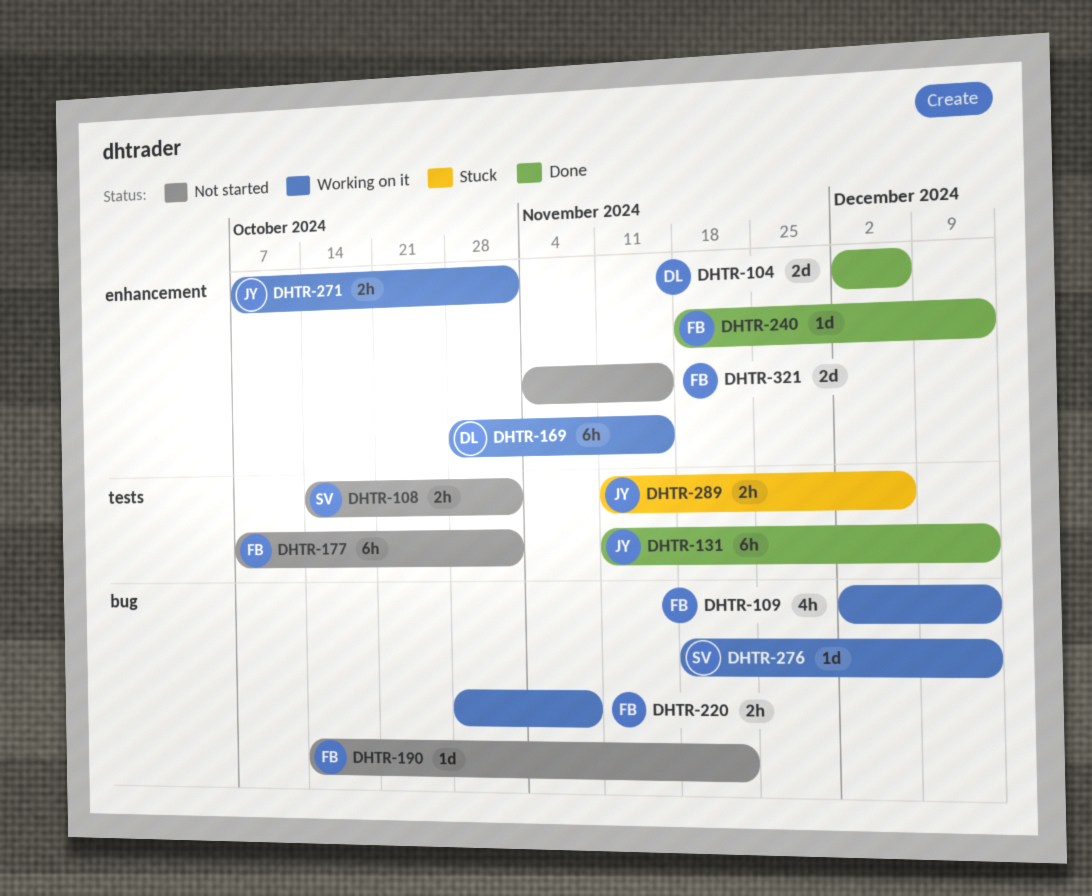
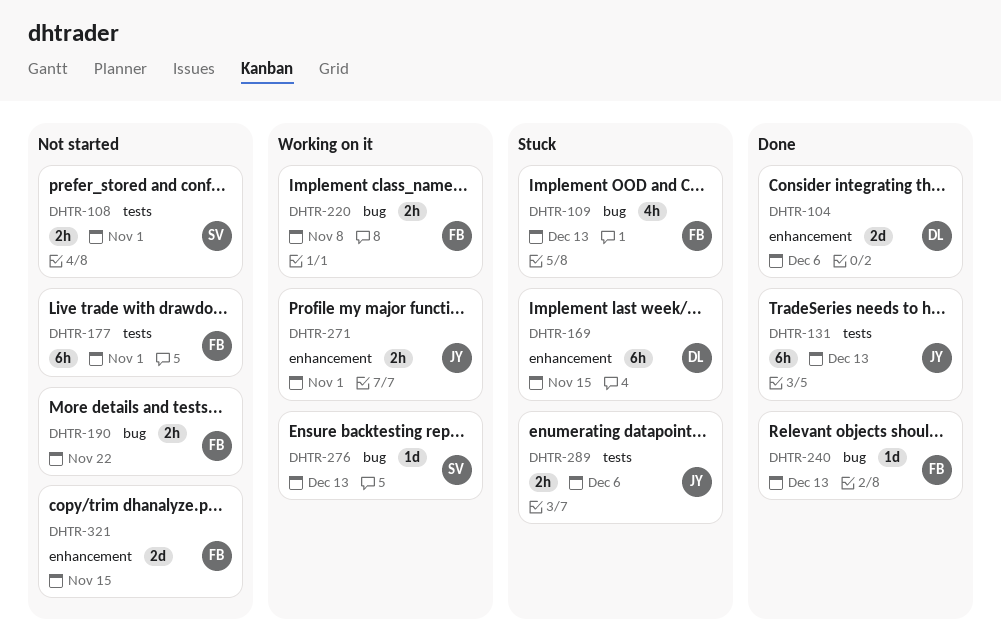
DHTR-109, status: Working on it -> Stuck
DHTR-169, status: Working on it -> Stuck
DHTR-190, estimate: 1d -> 2h
DHTR-240, label: enhancement -> bug

